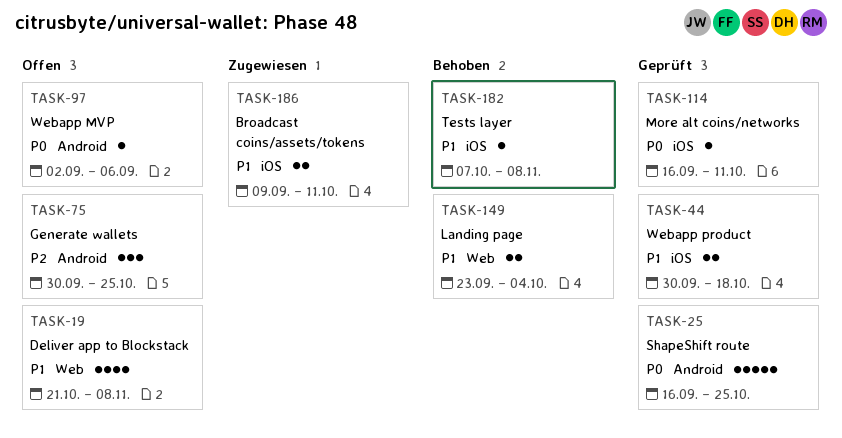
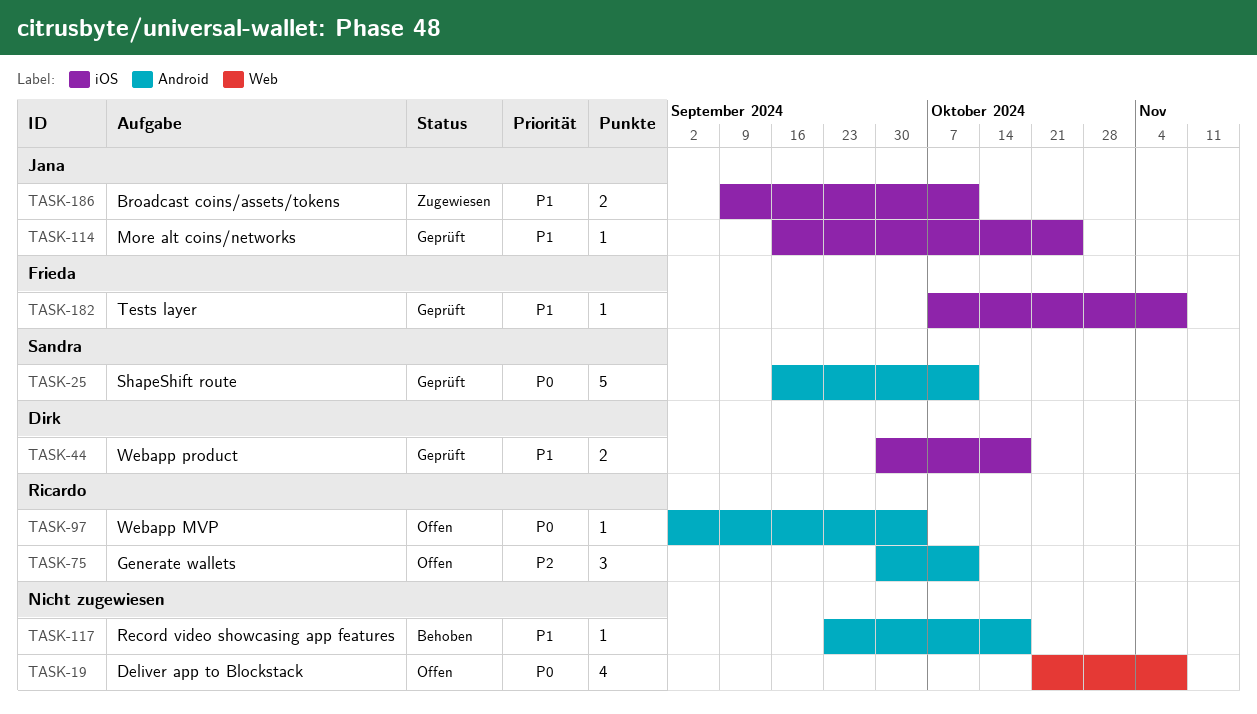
TASK-19, priority: P1 -> P0
TASK-25, due: Oct 25 -> Oct 11
TASK-75, due: Oct 25 -> Oct 11
TASK-97, due: Sep 6 -> Oct 4
TASK-114, priority: P0 -> P1
TASK-114, due: Oct 11 -> Oct 25
TASK-117: none -> present
TASK-149: present -> none
TASK-182, status: Behoben -> Geprüft

